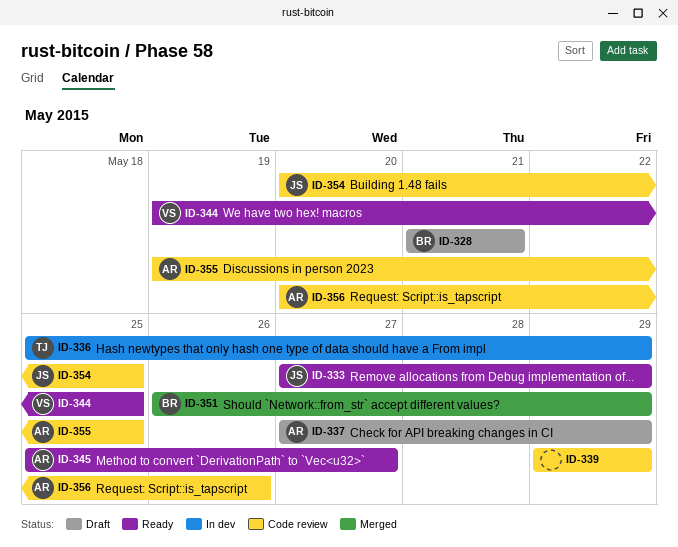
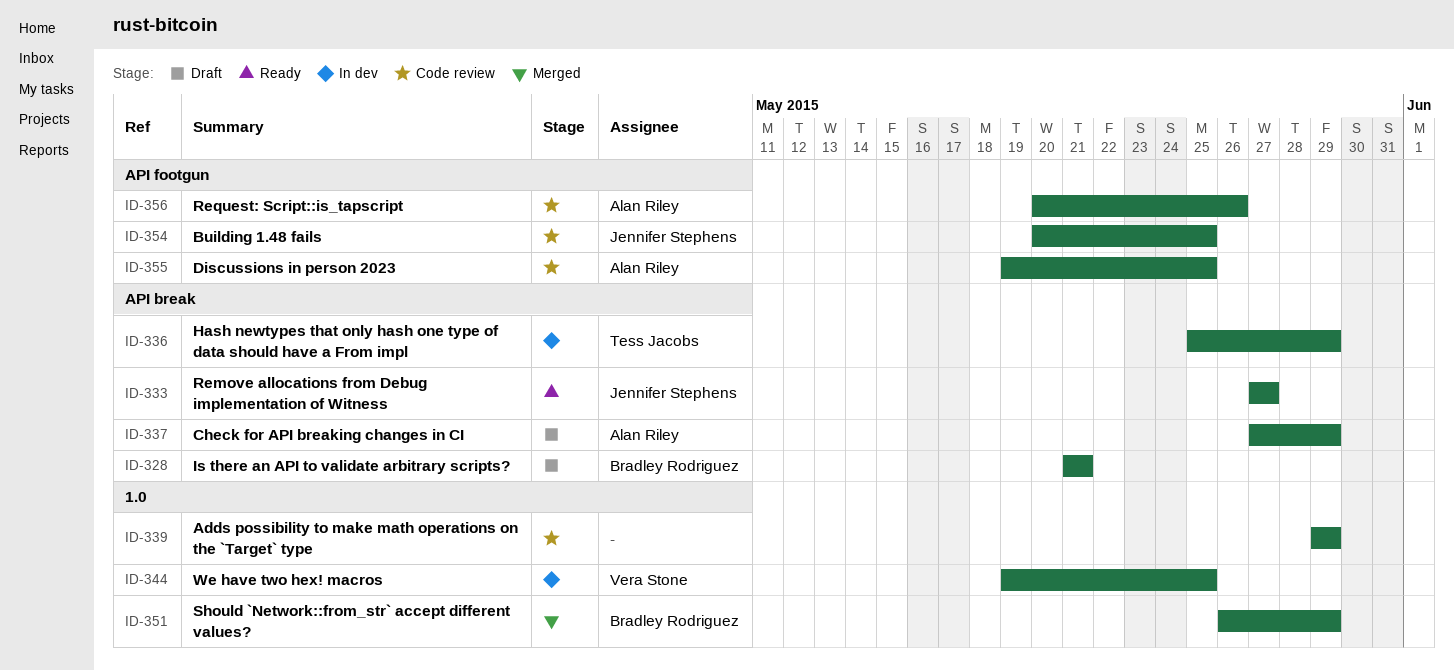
ID-333, due: May 29 -> May 27
ID-344, status: Ready -> In dev
ID-345: present -> none

